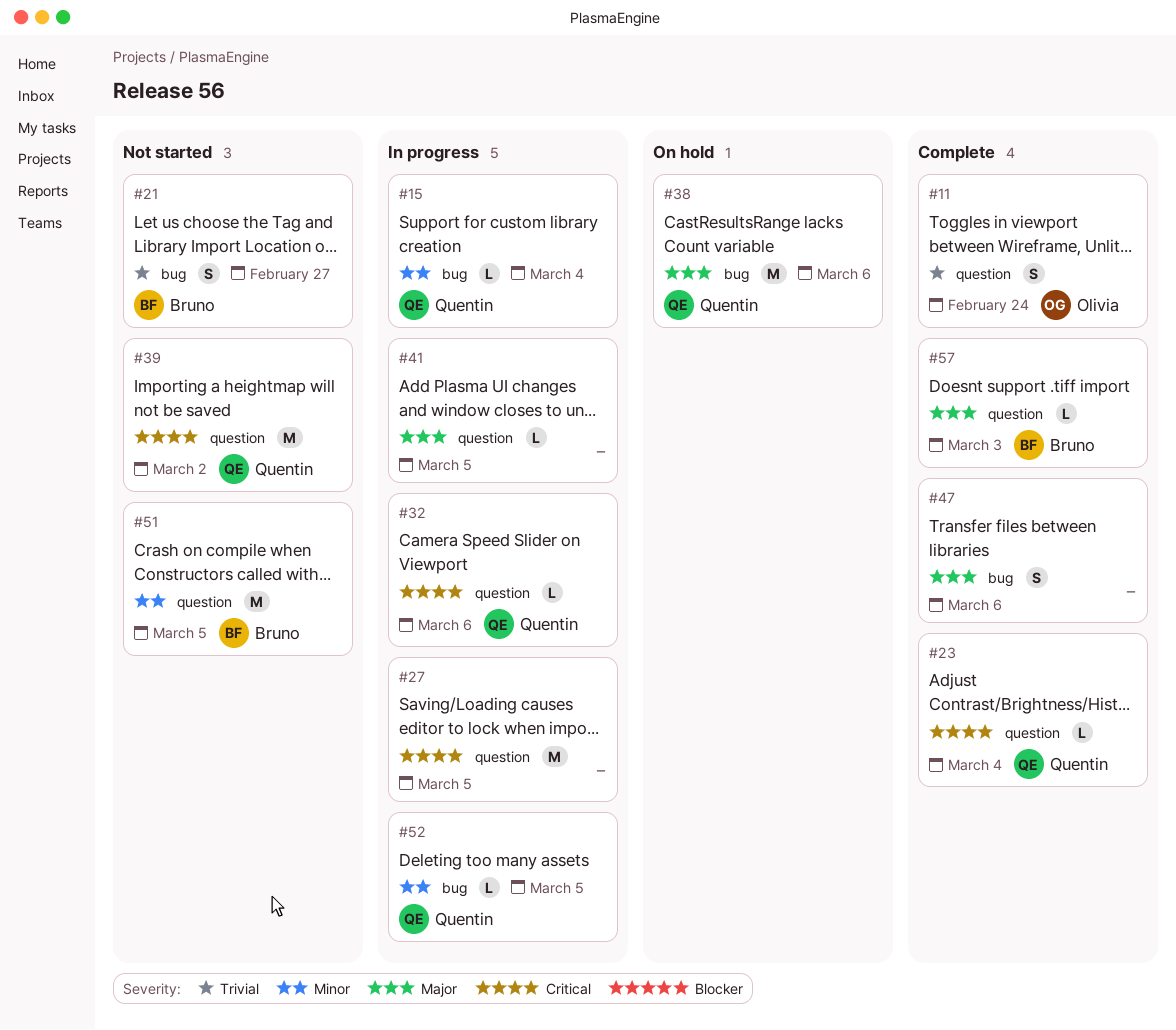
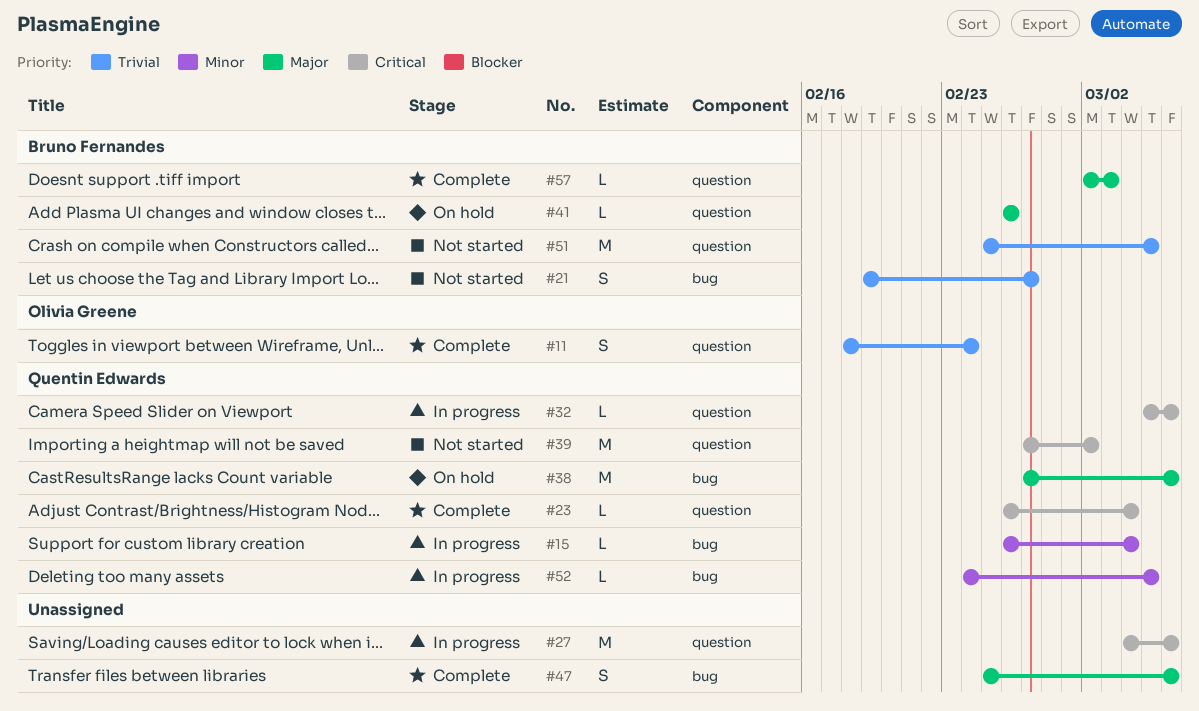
#27, due: Mar 5 -> Mar 6
#41, status: In progress -> On hold
#41, owner: none -> Bruno Fernandes
#41, due: Mar 5 -> Feb 26
#51, priority: Minor -> Trivial

